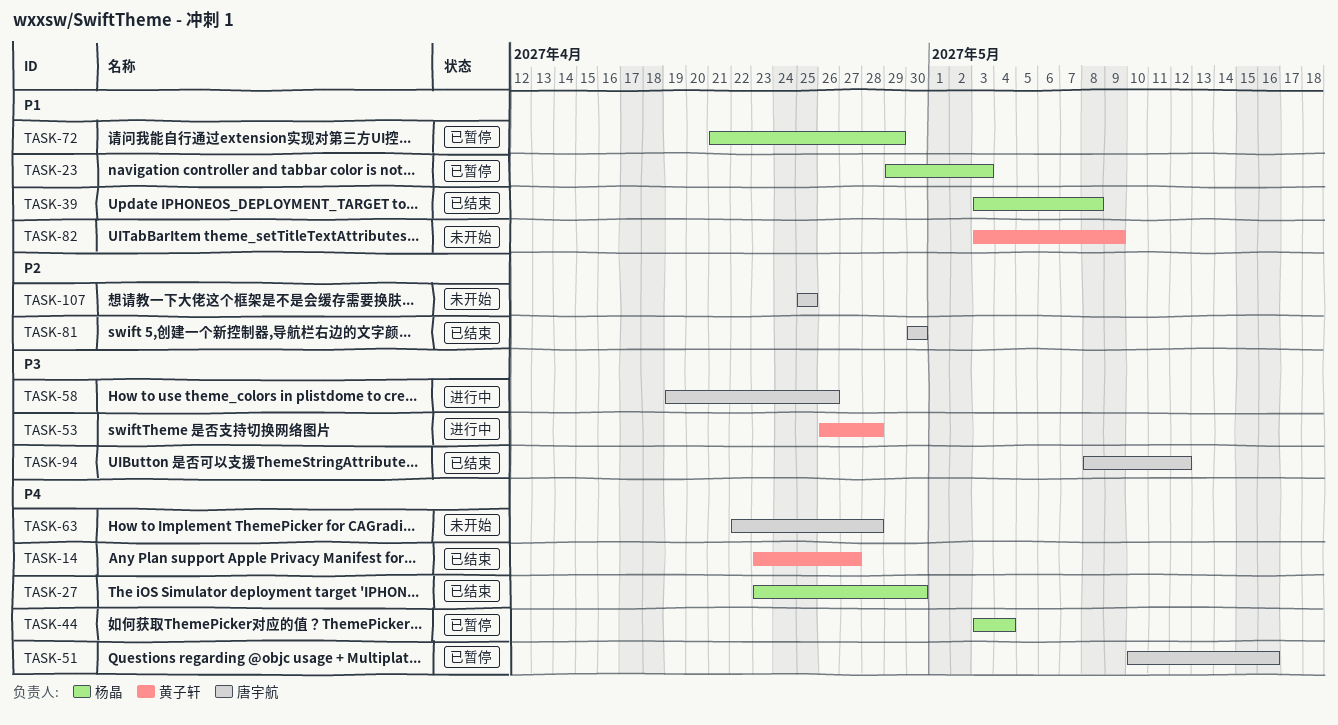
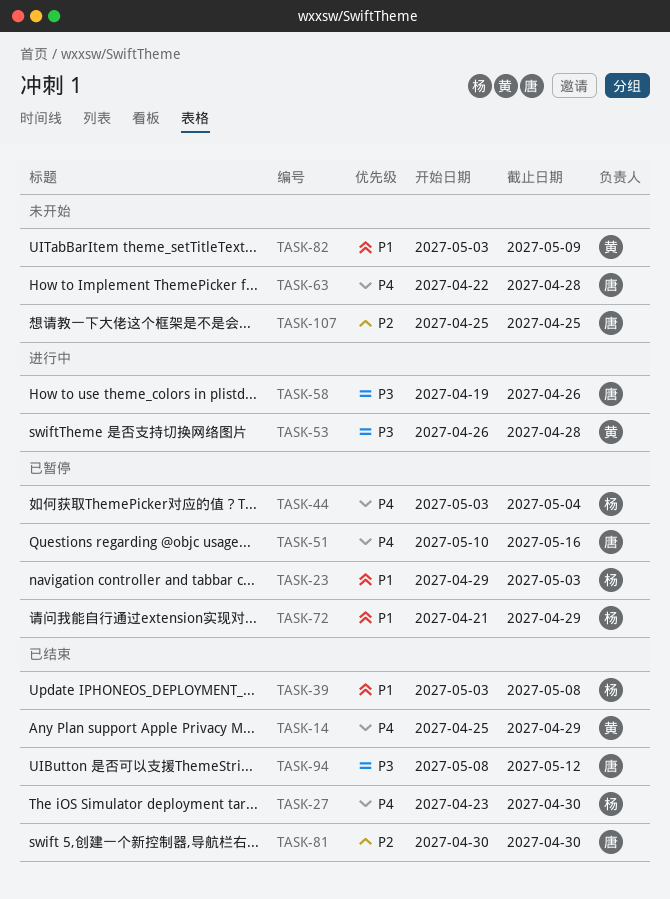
TASK-14, start: Apr 23 -> Apr 25
TASK-14, due: Apr 27 -> Apr 29

